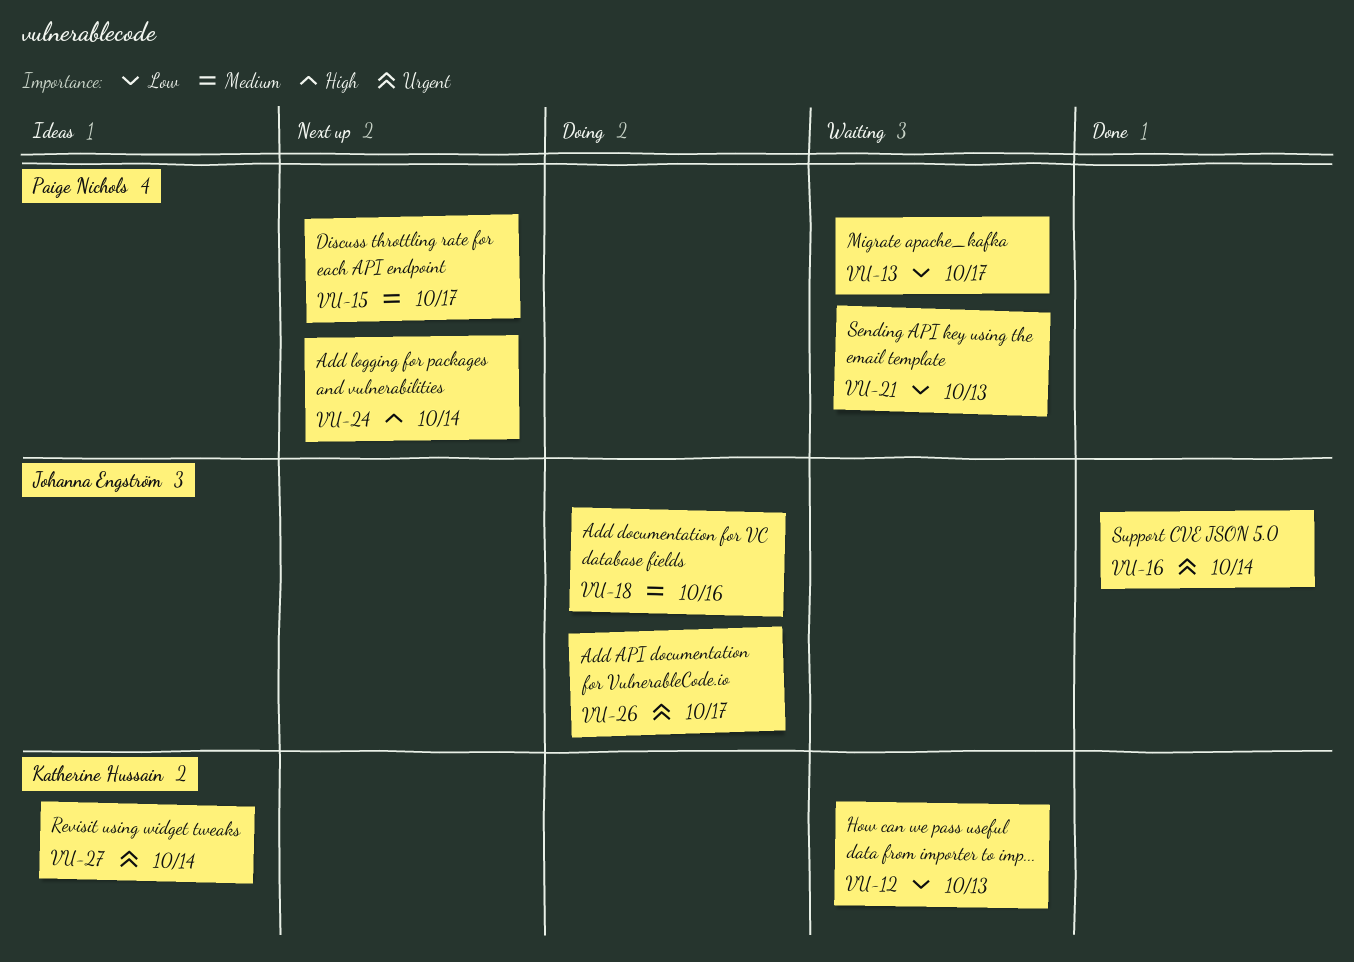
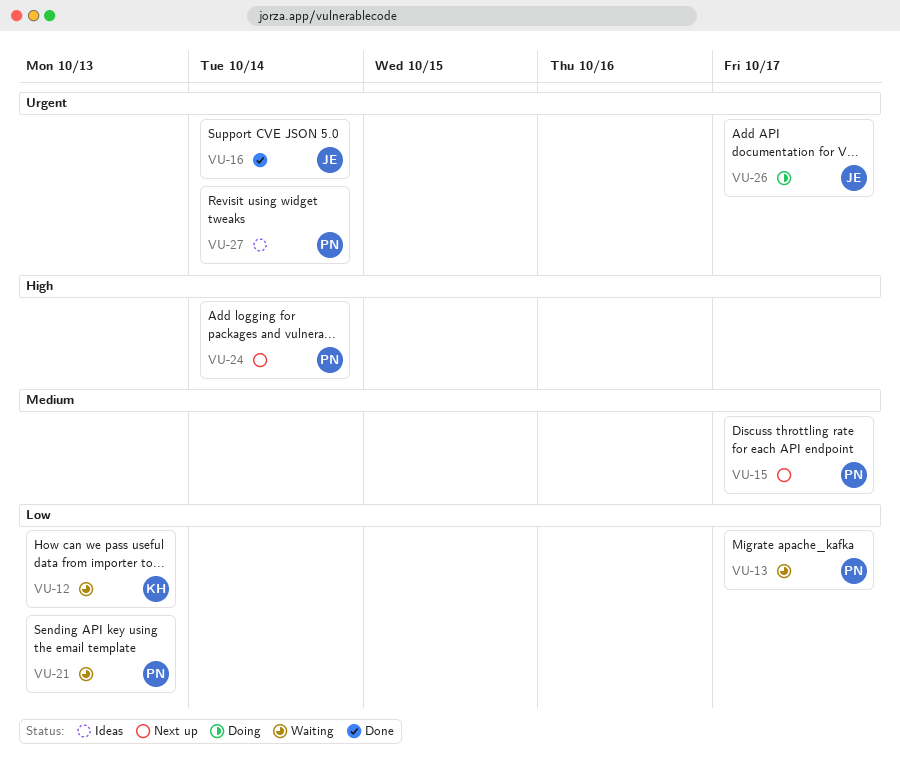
VU-18: present -> none
VU-27, owner: Katherine Hussain -> Paige Nichols

